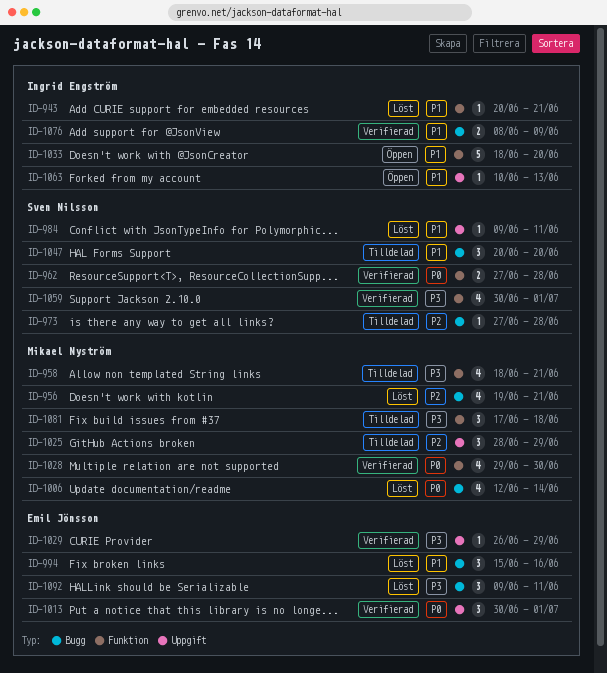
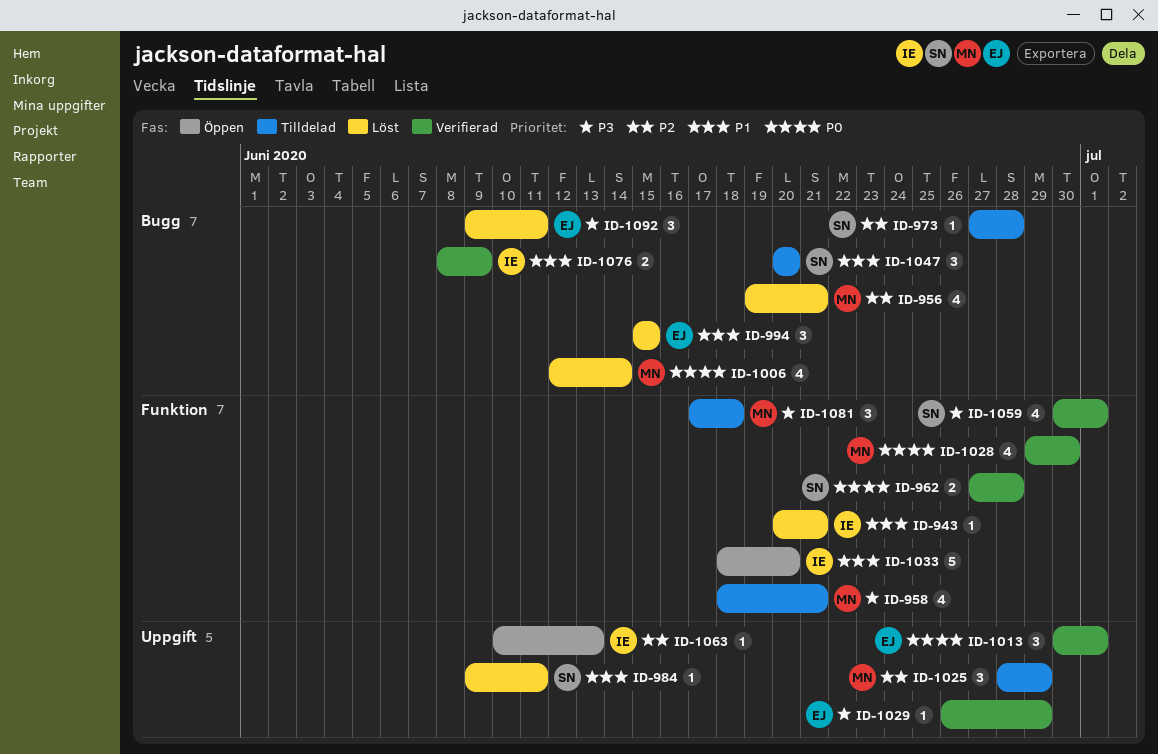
ID-994, due: Jun 16 -> Jun 15
ID-1063, priority: P1 -> P2

